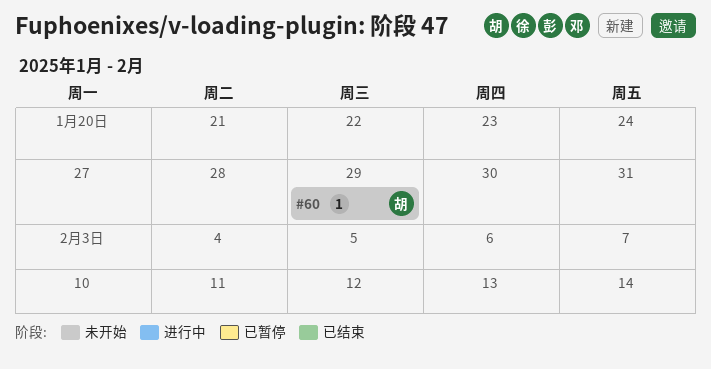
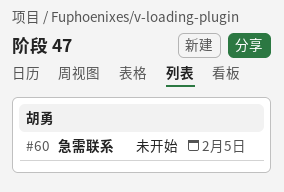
#60, due: Jan 29 -> Feb 5

